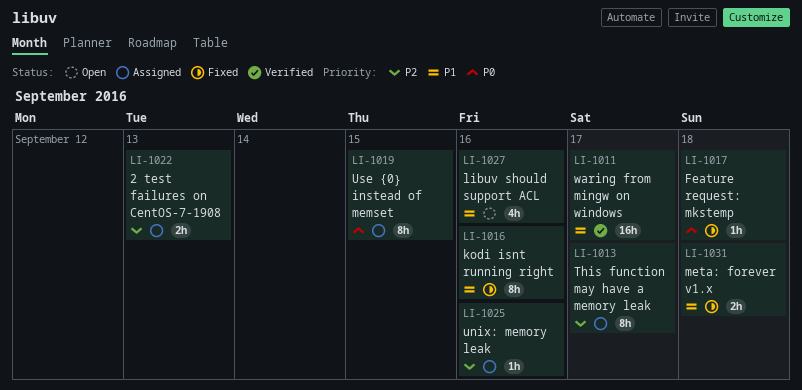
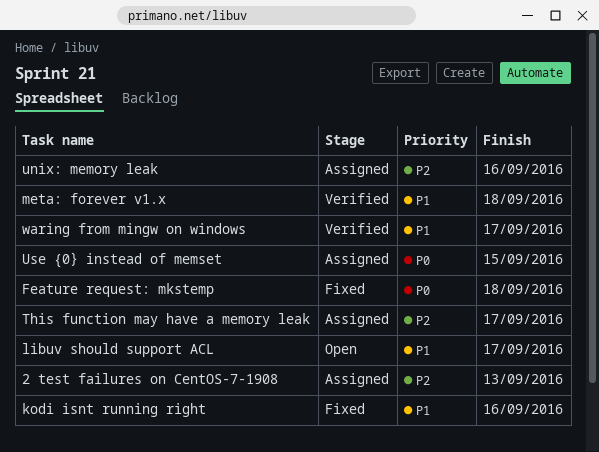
libuv should support ACL, due: Sep 16 -> Sep 17
meta: forever v1.x, status: Fixed -> Verified

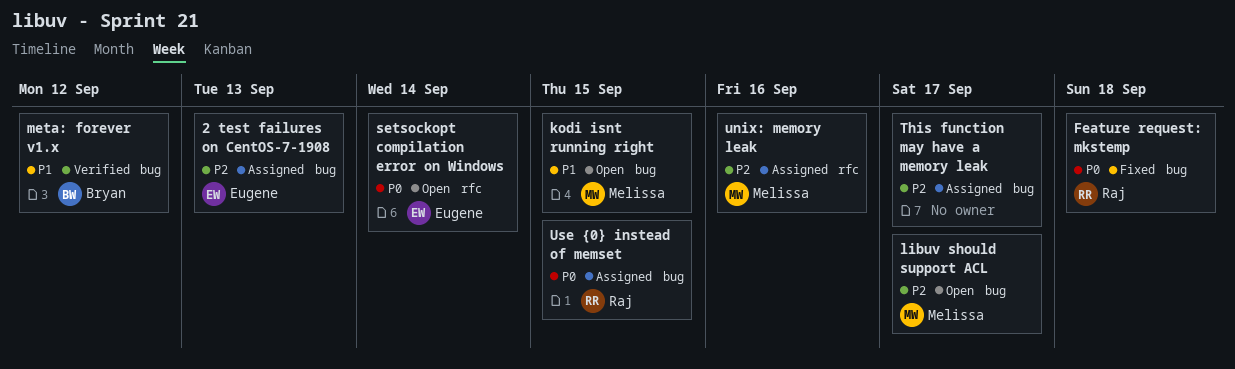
kodi isnt running right, status: Fixed -> Open
kodi isnt running right, due: Sep 16 -> Sep 15
libuv should support ACL, priority: P1 -> P2
meta: forever v1.x, due: Sep 18 -> Sep 12
setsockopt compilation error on Windows: none -> present
waring from mingw on windows: present -> none

